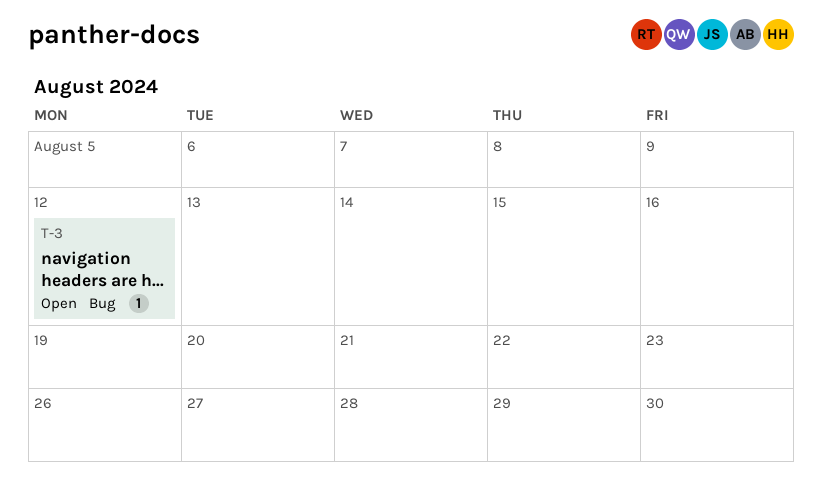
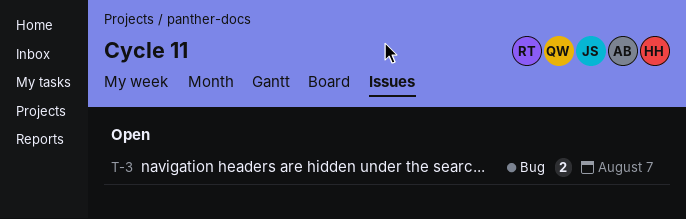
T-3, estimate: 1 -> 2
T-3, due: Aug 12 -> Aug 7

